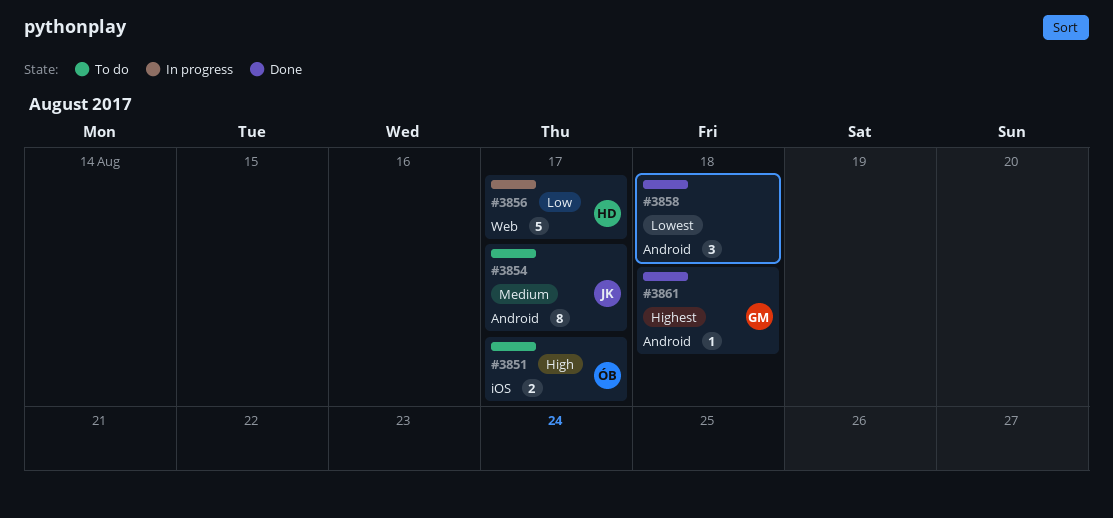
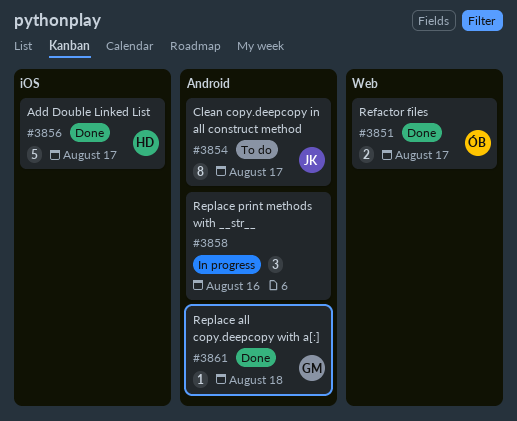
#3851, status: To do -> Done
#3851, label: iOS -> Web
#3856, status: In progress -> Done
#3856, label: Web -> iOS
#3858, status: Done -> In progress
#3858, due: Aug 18 -> Aug 16

